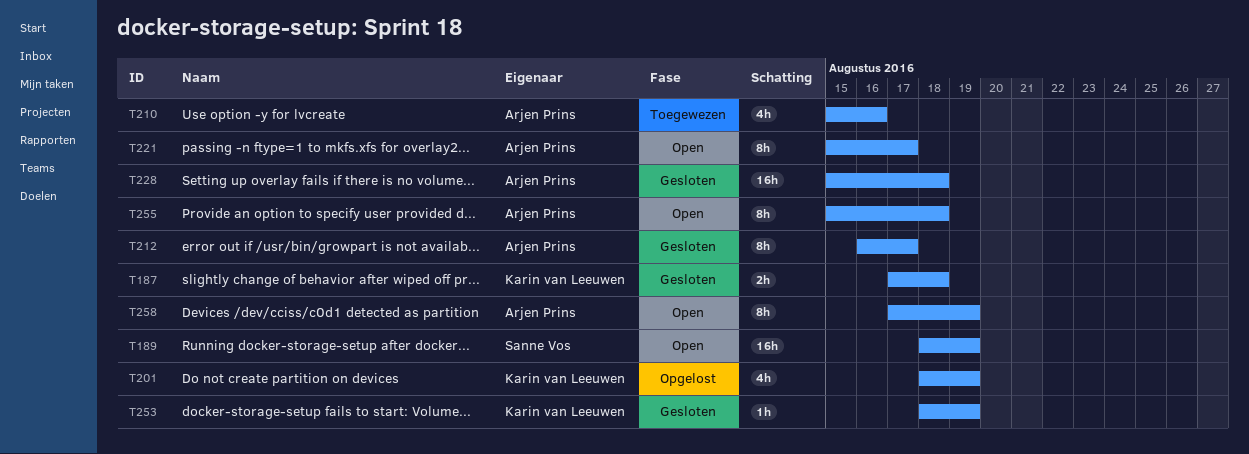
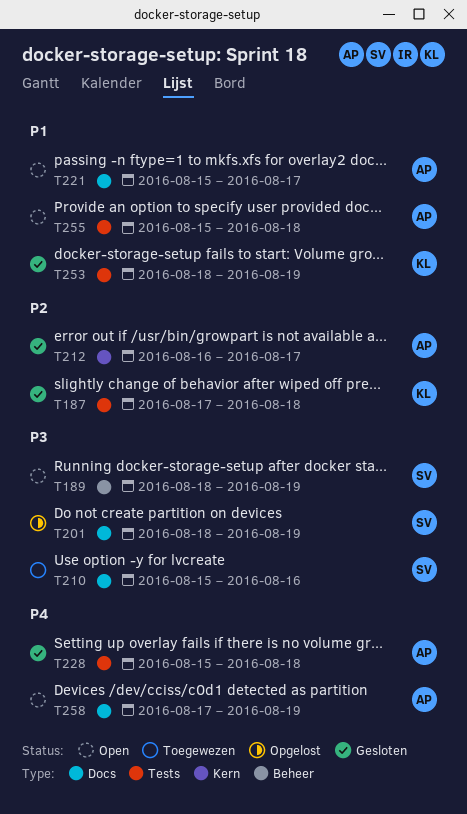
T201, owner: Karin van Leeuwen -> Sanne Vos
T210, owner: Arjen Prins -> Sanne Vos

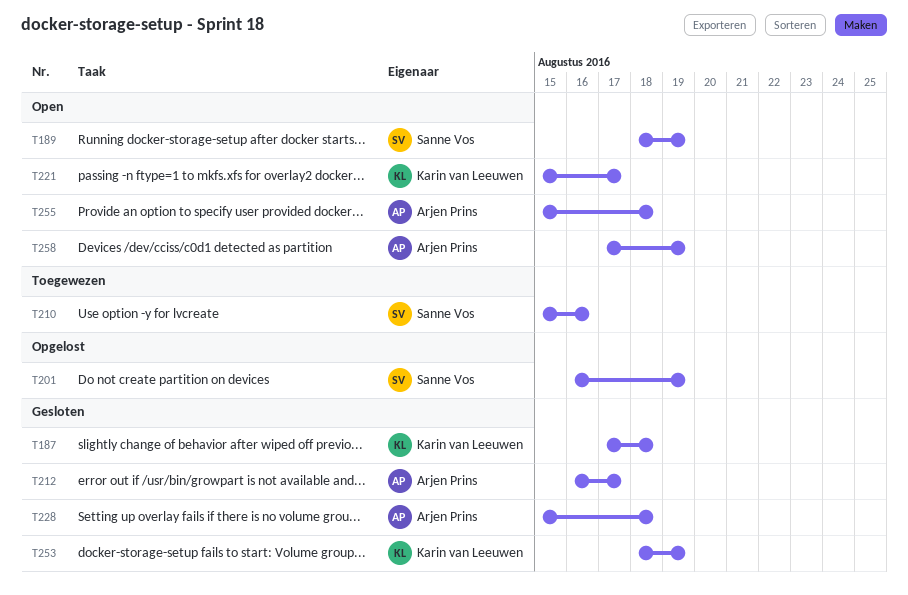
T201, start: Aug 18 -> Aug 16
T221, owner: Arjen Prins -> Karin van Leeuwen

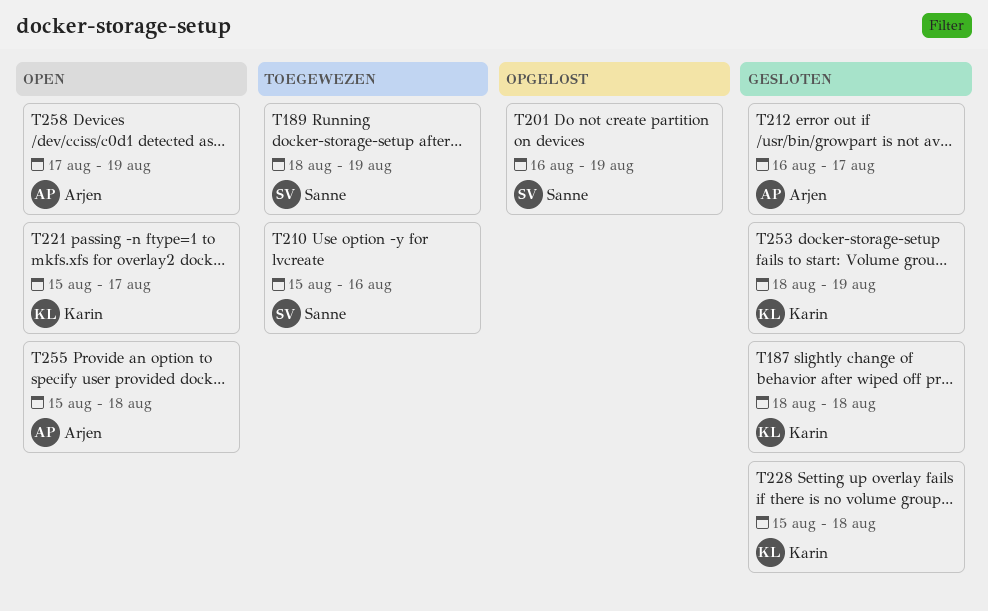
T187, start: Aug 17 -> Aug 18
T189, status: Open -> Toegewezen
T228, owner: Arjen Prins -> Karin van Leeuwen

